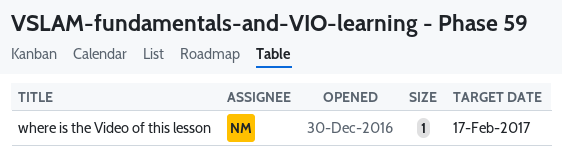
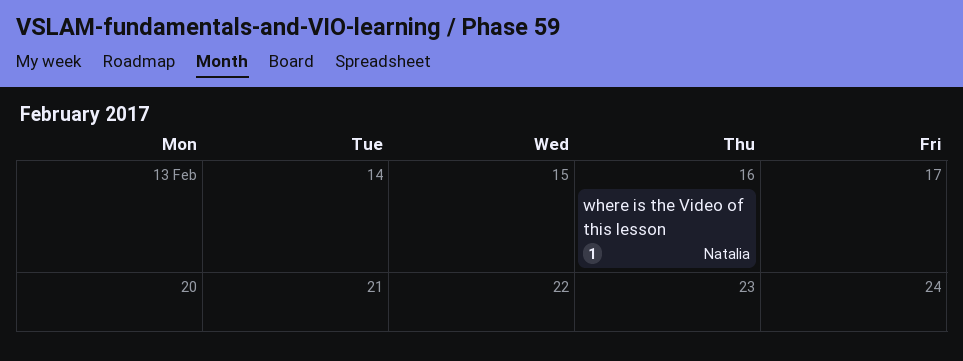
where is the Video of this lesson, due: Feb 17 -> Feb 16

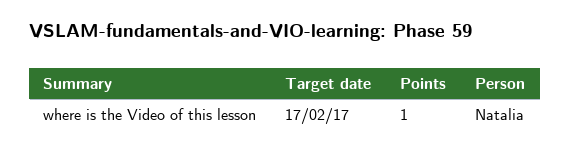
where is the Video of this lesson, due: Feb 16 -> Feb 17

